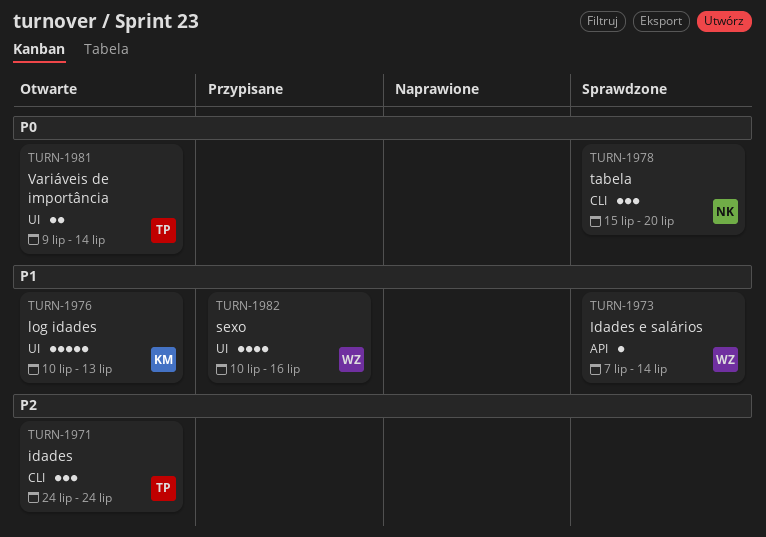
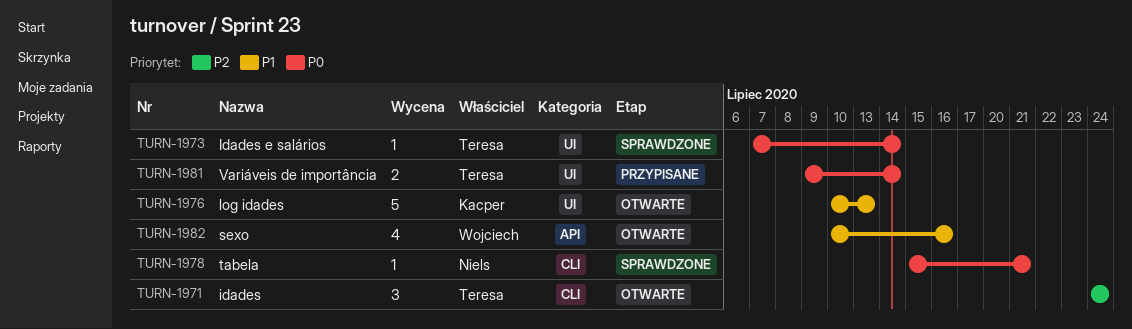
TURN-1973, owner: Wojciech -> Teresa
TURN-1973, priority: P1 -> P0
TURN-1973, label: API -> UI
TURN-1978, estimate: 3 -> 1
TURN-1978, due: Jul 20 -> Jul 21
TURN-1981, status: Otwarte -> Przypisane
TURN-1982, status: Przypisane -> Otwarte
TURN-1982, label: UI -> API

